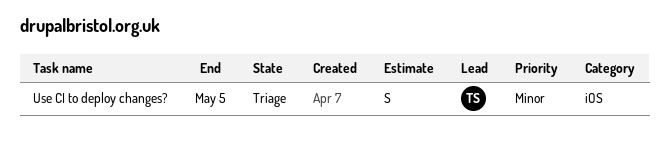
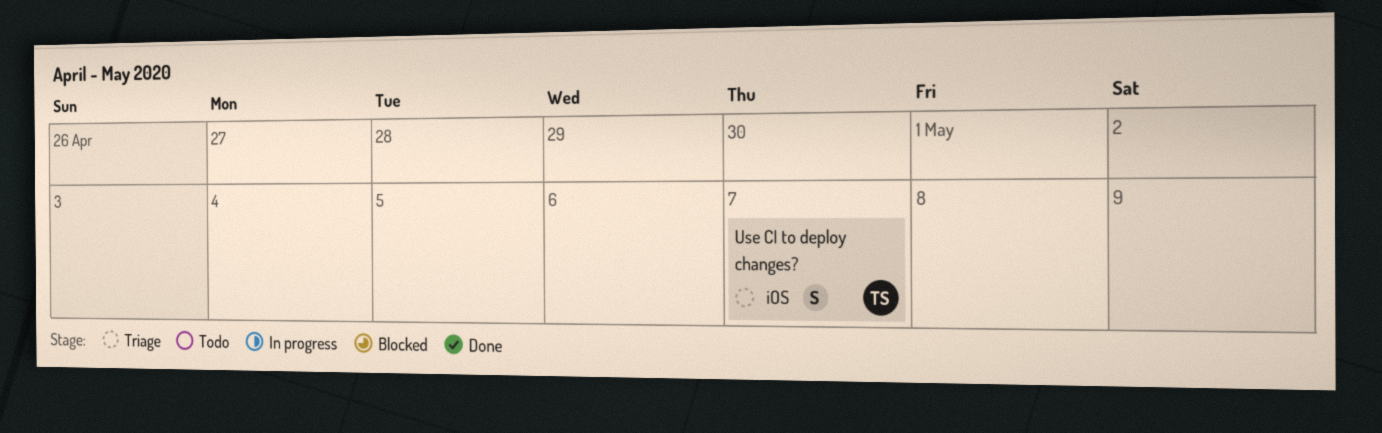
Use CI to deploy changes?, due: May 5 -> May 7

